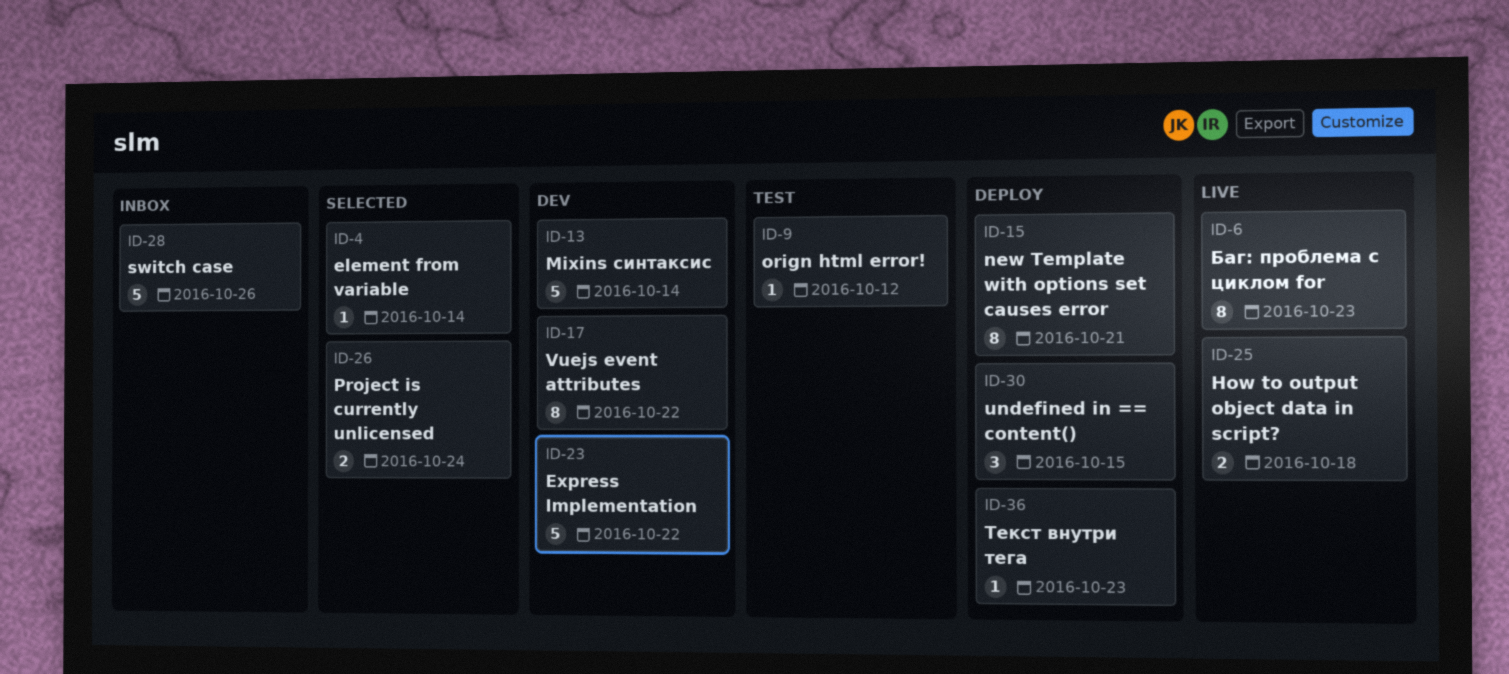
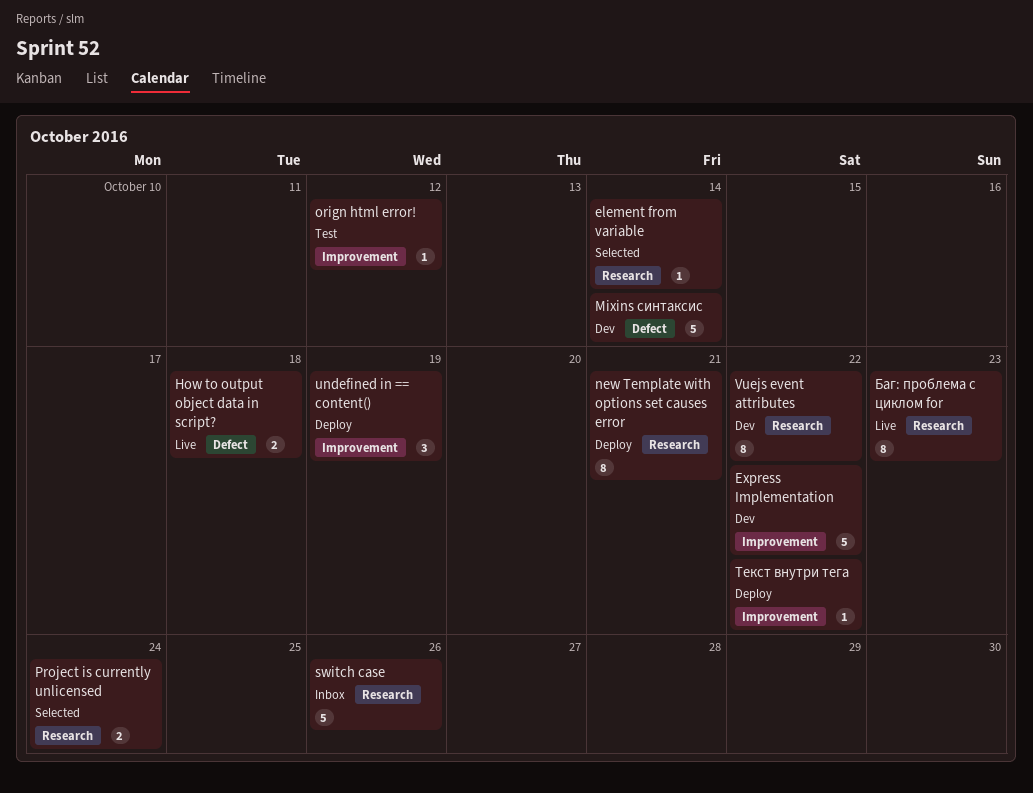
undefined in == content(), due: Oct 15 -> Oct 19
Текст внутри тега, due: Oct 23 -> Oct 22

